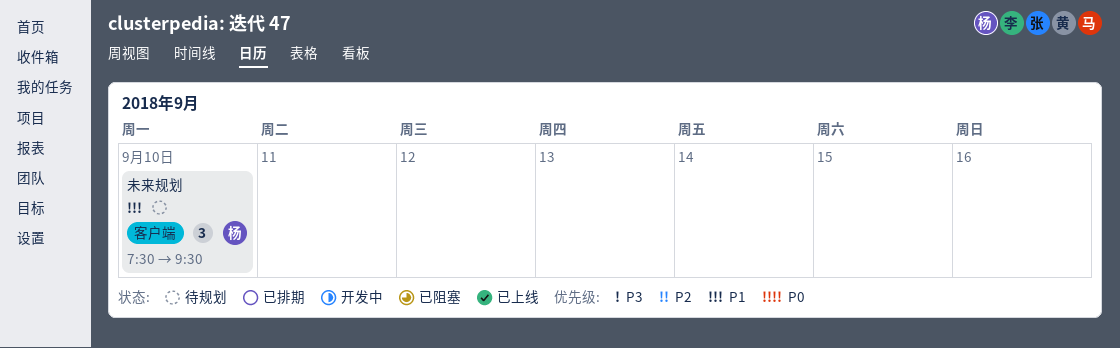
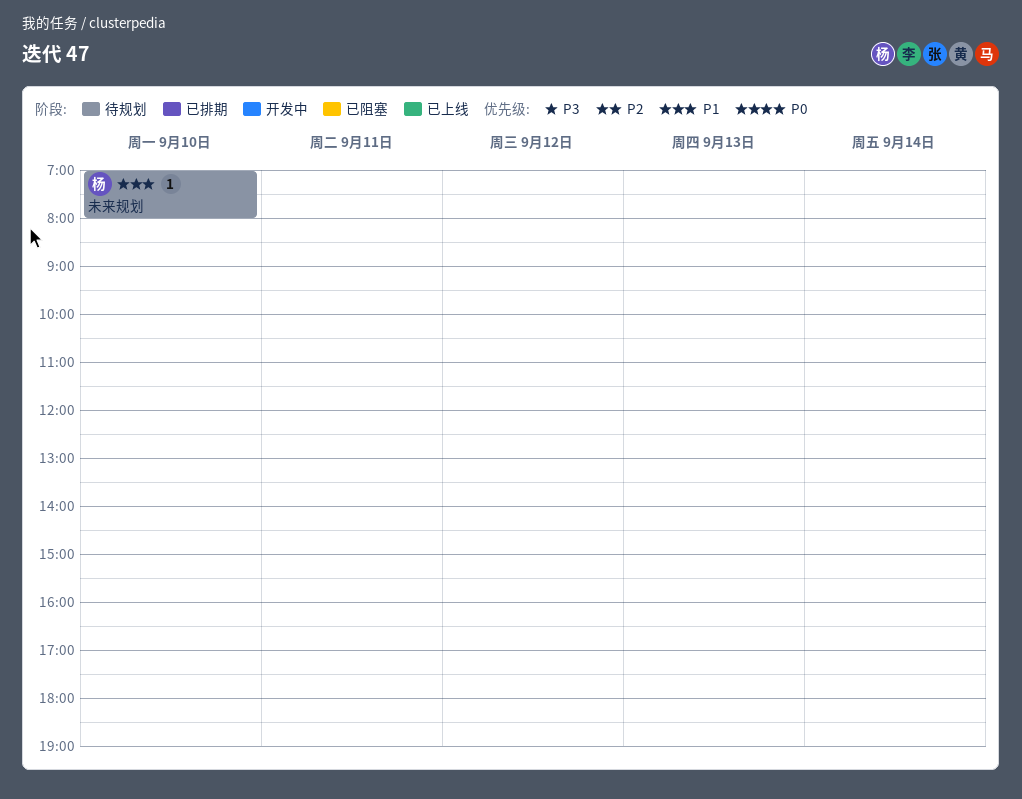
未来规划, estimate: 3 -> 1
未来规划, begins: 07:30 -> 07:00
未来规划, ends: 09:30 -> 08:00

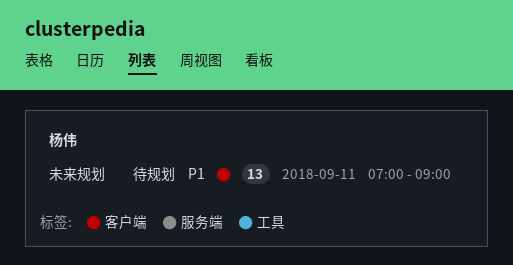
未来规划, estimate: 1 -> 13
未来规划, day: Sep 10 -> Sep 11
未来规划, ends: 08:00 -> 09:00

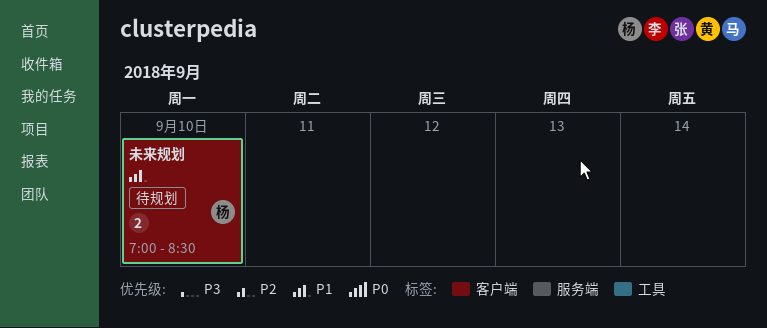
未来规划, estimate: 13 -> 2
未来规划, day: Sep 11 -> Sep 10
未来规划, ends: 09:00 -> 08:30

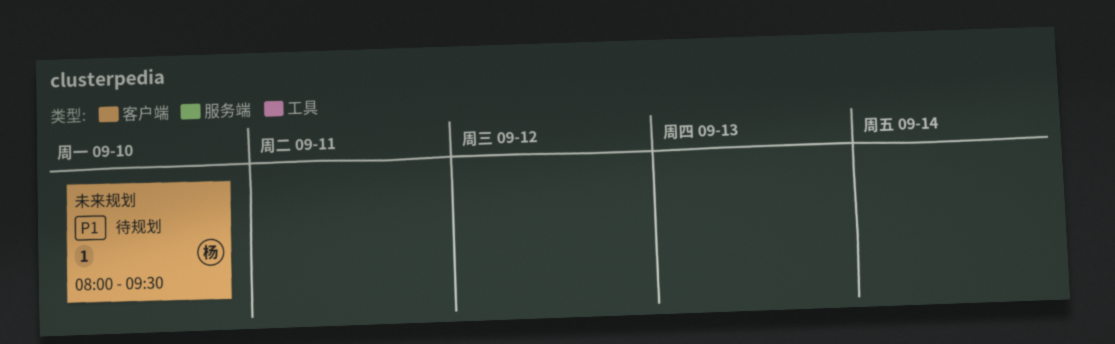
未来规划, estimate: 2 -> 1
未来规划, begins: 07:00 -> 08:00
未来规划, ends: 08:30 -> 09:30

